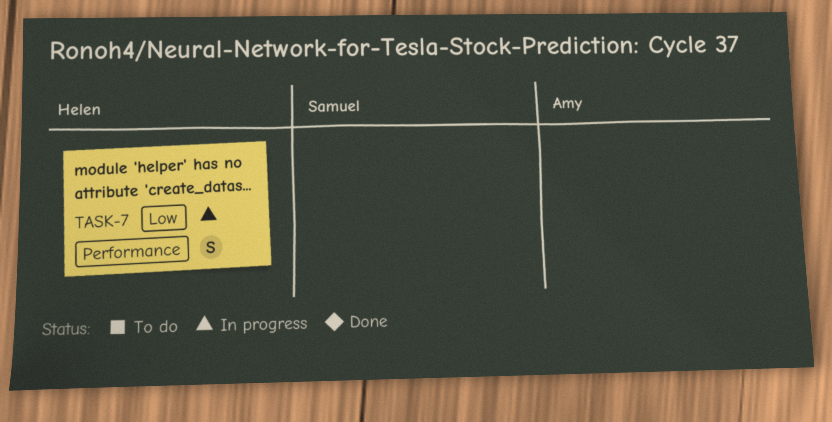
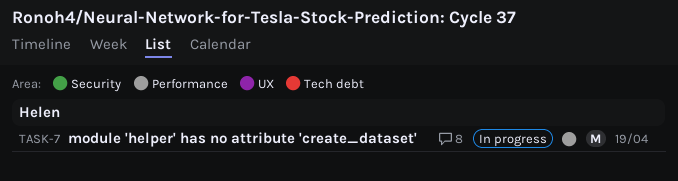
TASK-7, estimate: S -> M

